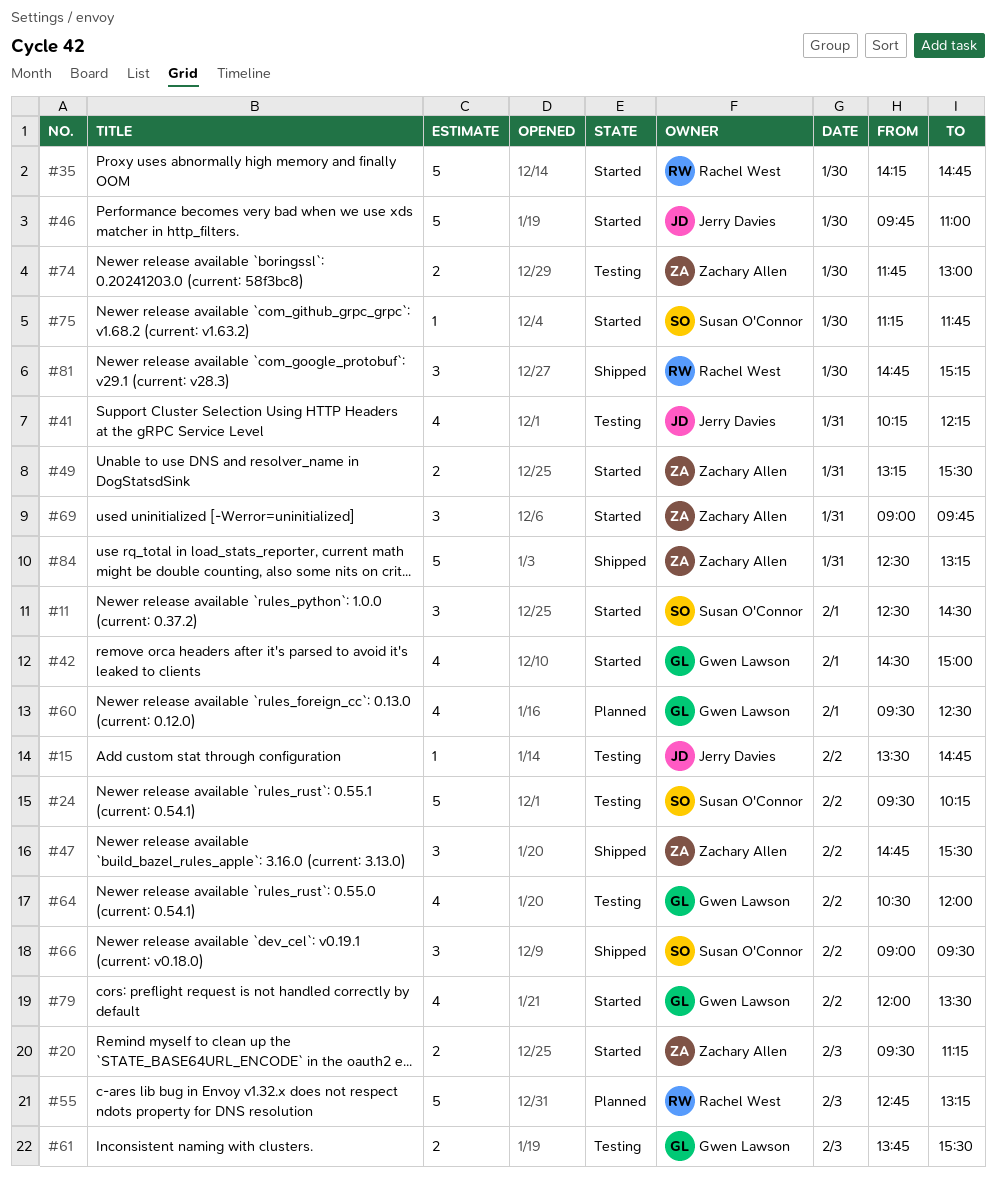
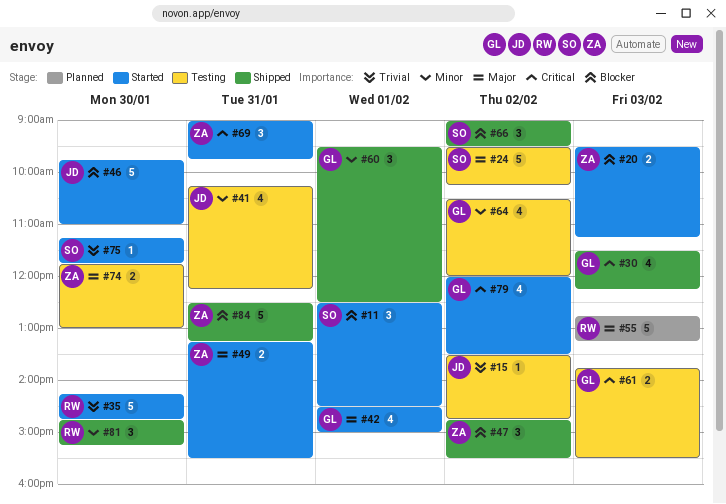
#30: none -> present
#60, status: Planned -> Shipped
#60, estimate: 4 -> 3

